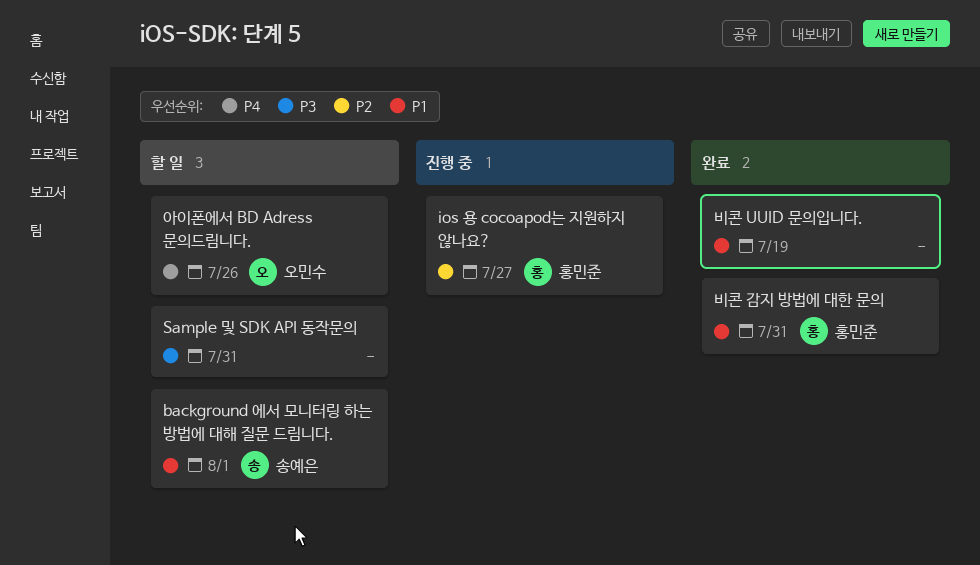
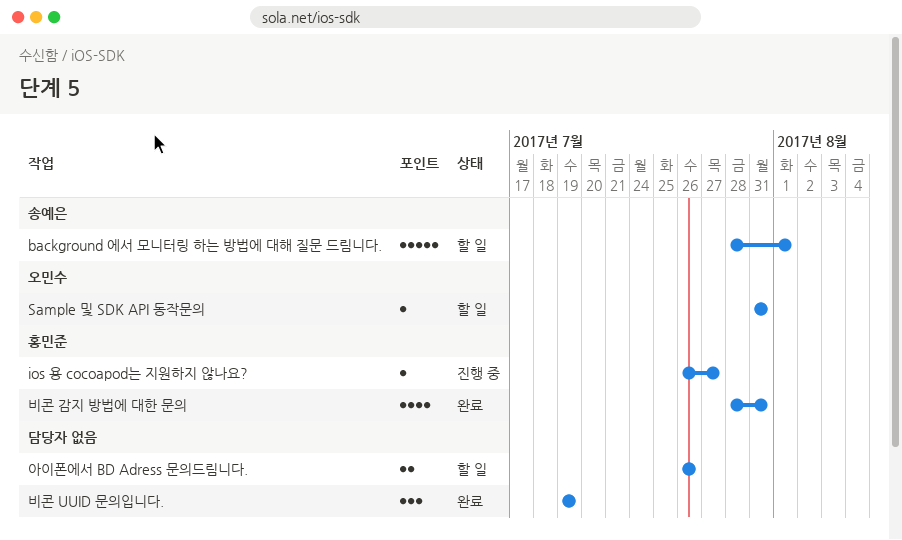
Sample 및 SDK API 동작문의, owner: none -> 오민수
아이폰에서 BD Adress 문의드림니다., owner: 오민수 -> none

